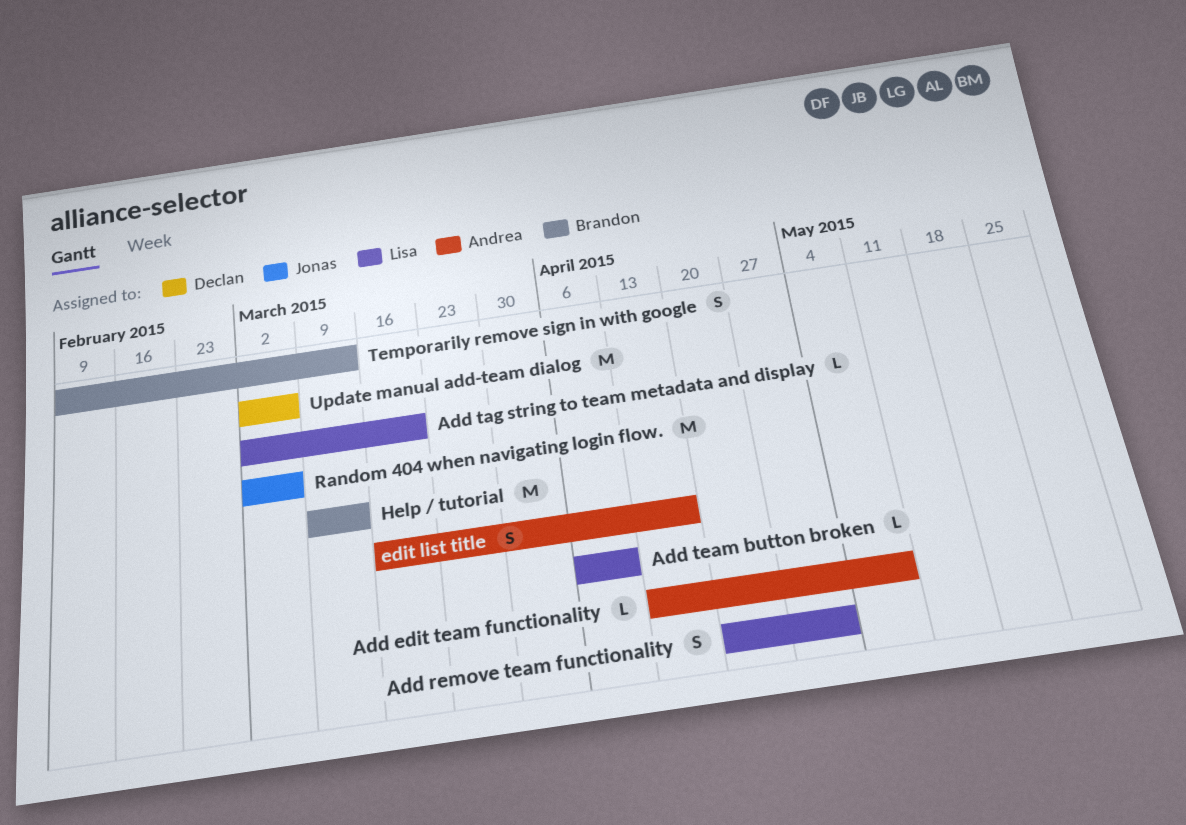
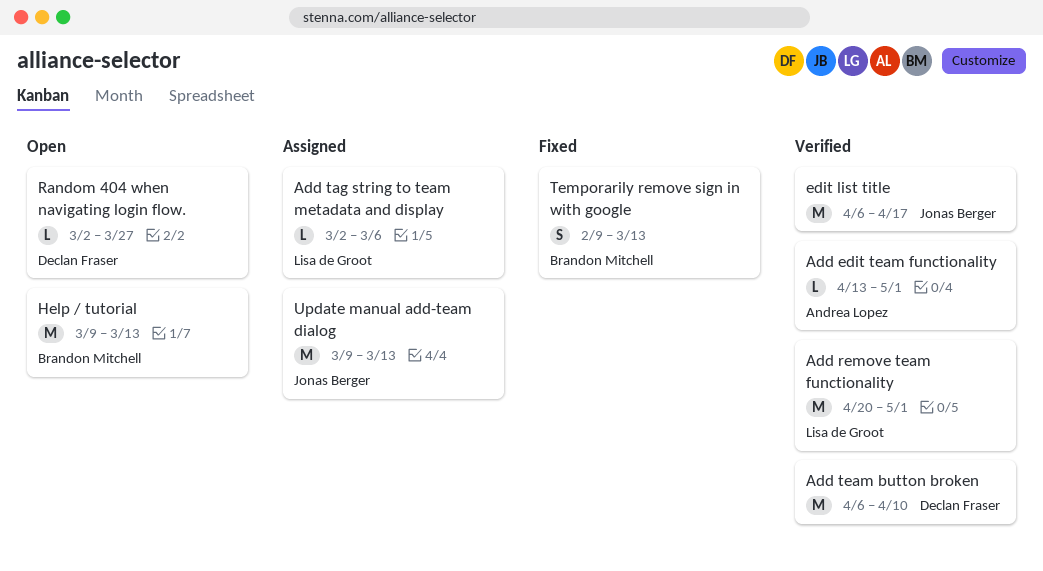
Add edit team functionality, due: May 8 -> May 1
Add remove team functionality, estimate: S -> M
Add tag string to team metadata and display, due: Mar 20 -> Mar 6
Add team button broken, owner: Lisa de Groot -> Declan Fraser
Add team button broken, estimate: L -> M
edit list title, owner: Andrea Lopez -> Jonas Berger
edit list title, estimate: S -> M
edit list title, start: Mar 16 -> Apr 6
Random 404 when navigating login flow., owner: Jonas Berger -> Declan Fraser
Random 404 when navigating login flow., estimate: M -> L
Random 404 when navigating login flow., due: Mar 6 -> Mar 27
Update manual add-team dialog, owner: Declan Fraser -> Jonas Berger
Update manual add-team dialog, start: Mar 2 -> Mar 9
Update manual add-team dialog, due: Mar 6 -> Mar 13

